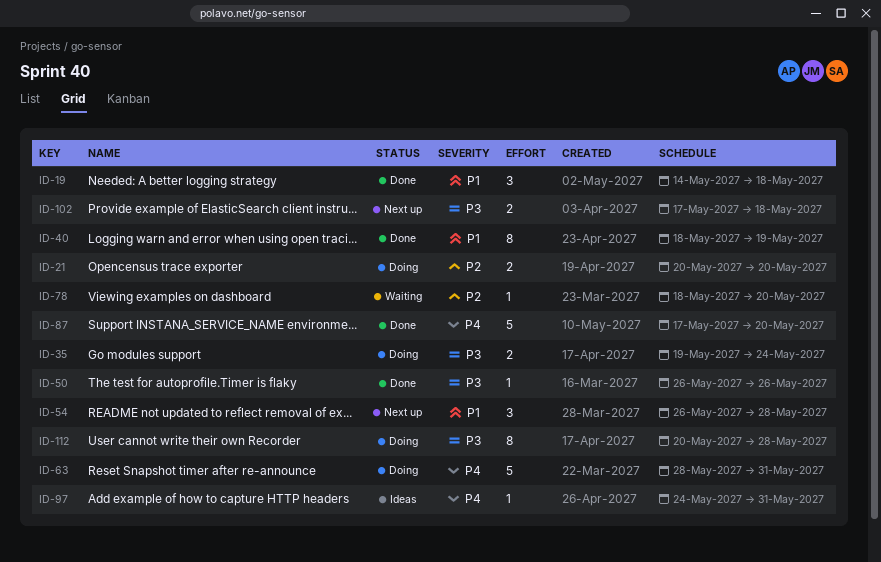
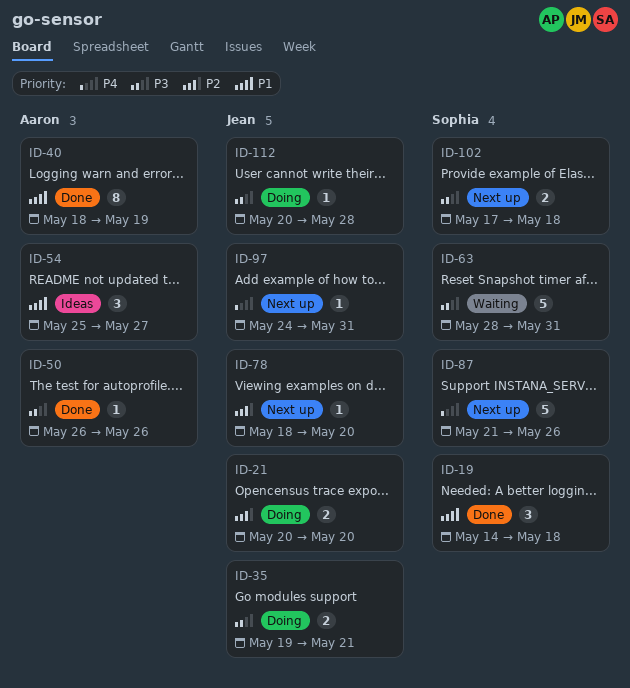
ID-35, due: May 24 -> May 21
ID-54, status: Next up -> Ideas
ID-54, start: May 26 -> May 25
ID-54, due: May 28 -> May 27
ID-63, status: Doing -> Waiting
ID-63, priority: P4 -> P3
ID-78, status: Waiting -> Next up
ID-87, status: Done -> Next up
ID-87, start: May 17 -> May 21
ID-87, due: May 20 -> May 26
ID-97, status: Ideas -> Next up
ID-112, estimate: 8 -> 1

